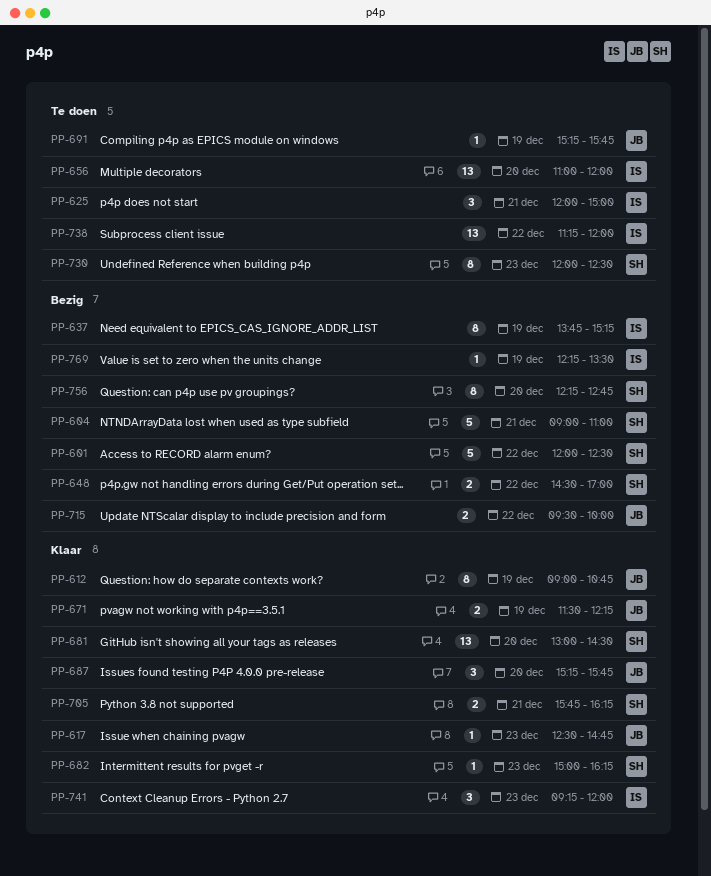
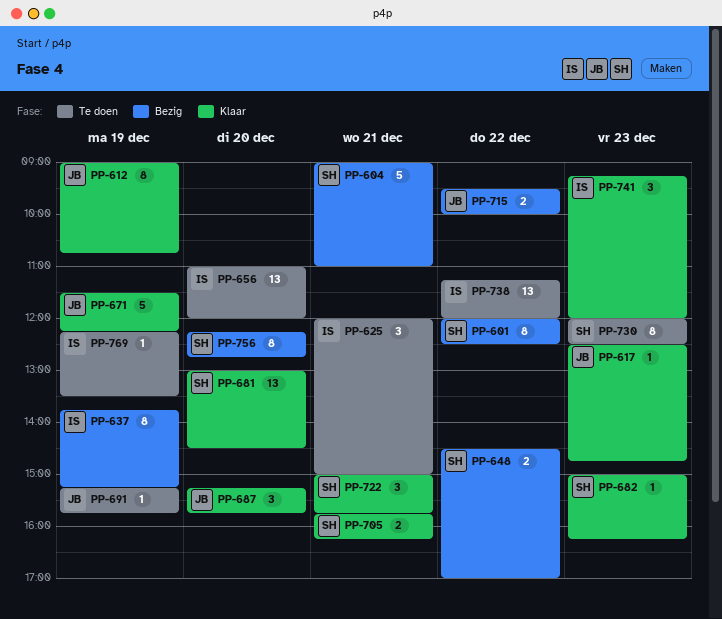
PP-601, estimate: 5 -> 8
PP-671, estimate: 2 -> 5
PP-722: none -> present
PP-769, status: Bezig -> Te doen

